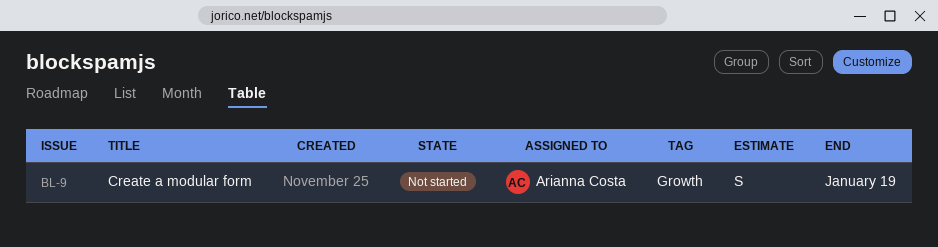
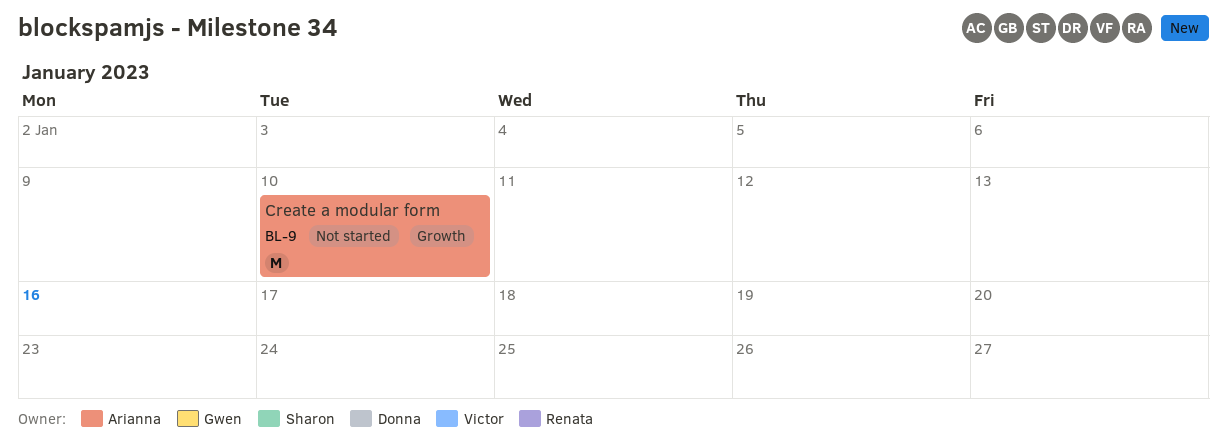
BL-9, estimate: S -> M
BL-9, due: Jan 19 -> Jan 10

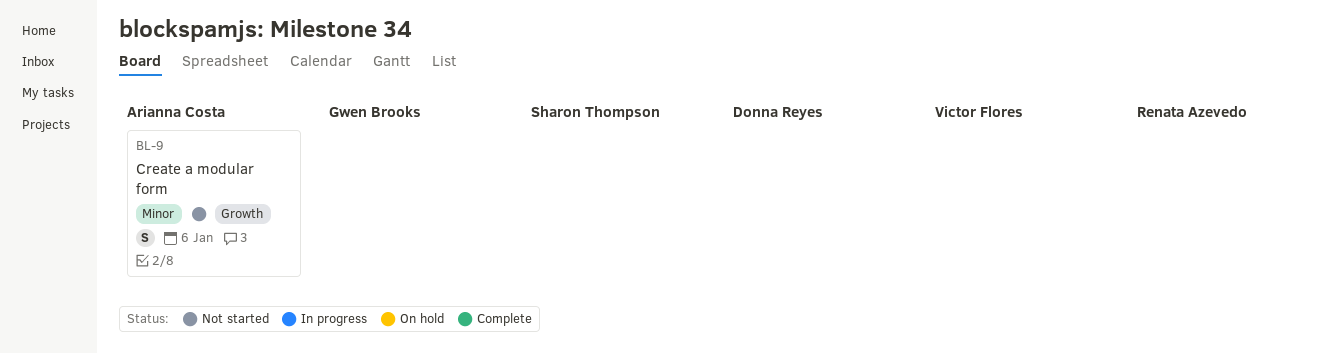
BL-9, estimate: M -> S
BL-9, due: Jan 10 -> Jan 6

